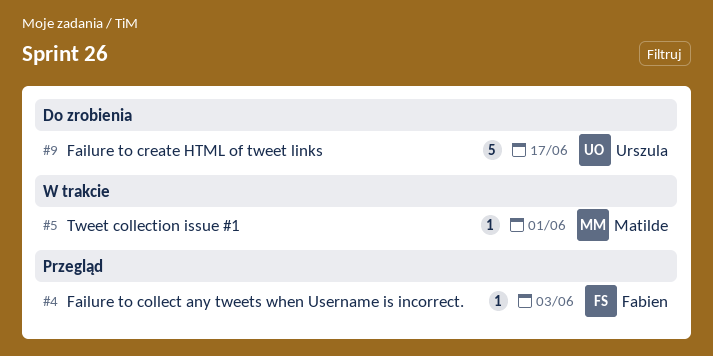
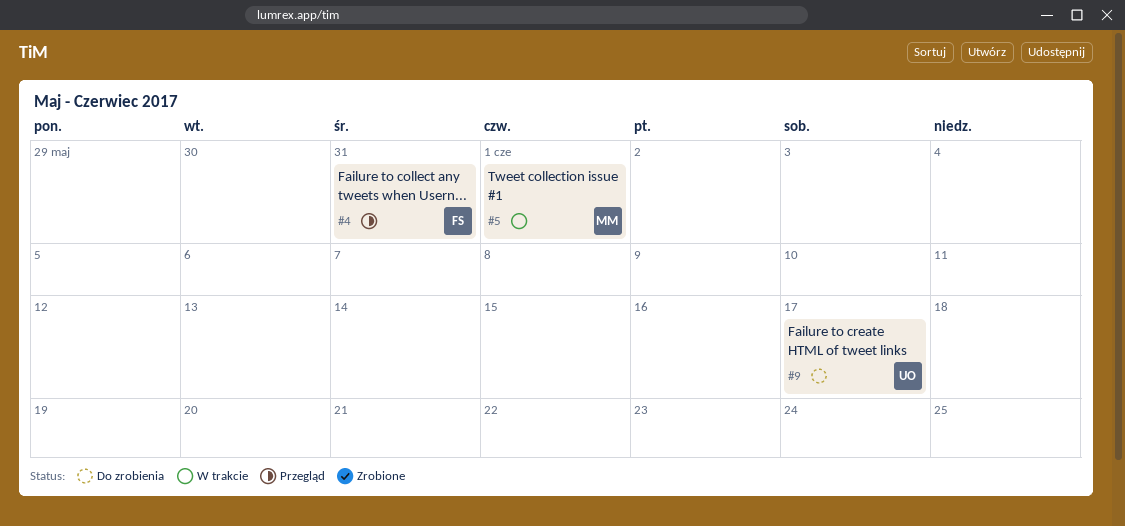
#4, due: Jun 3 -> May 31

